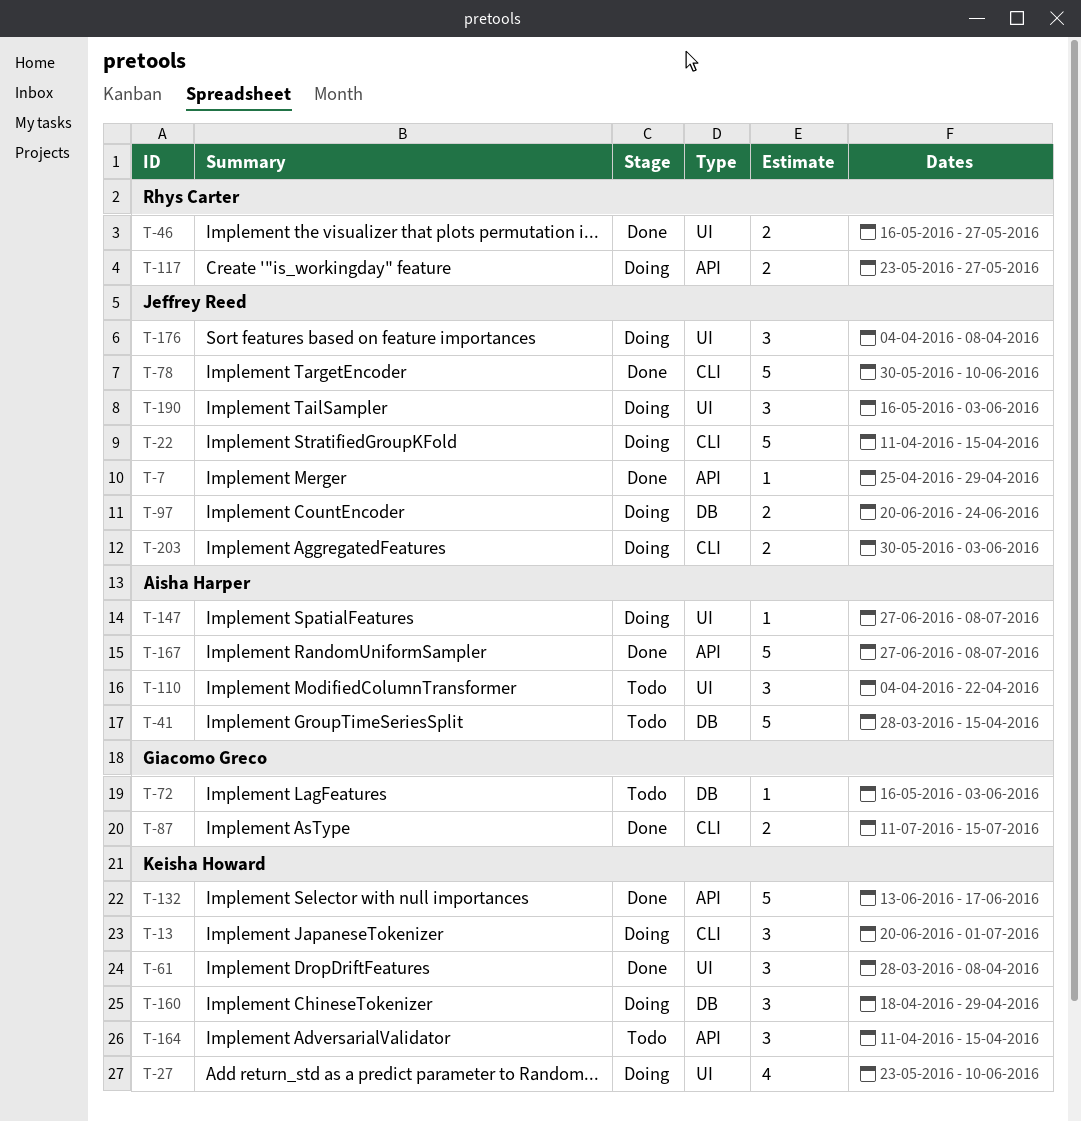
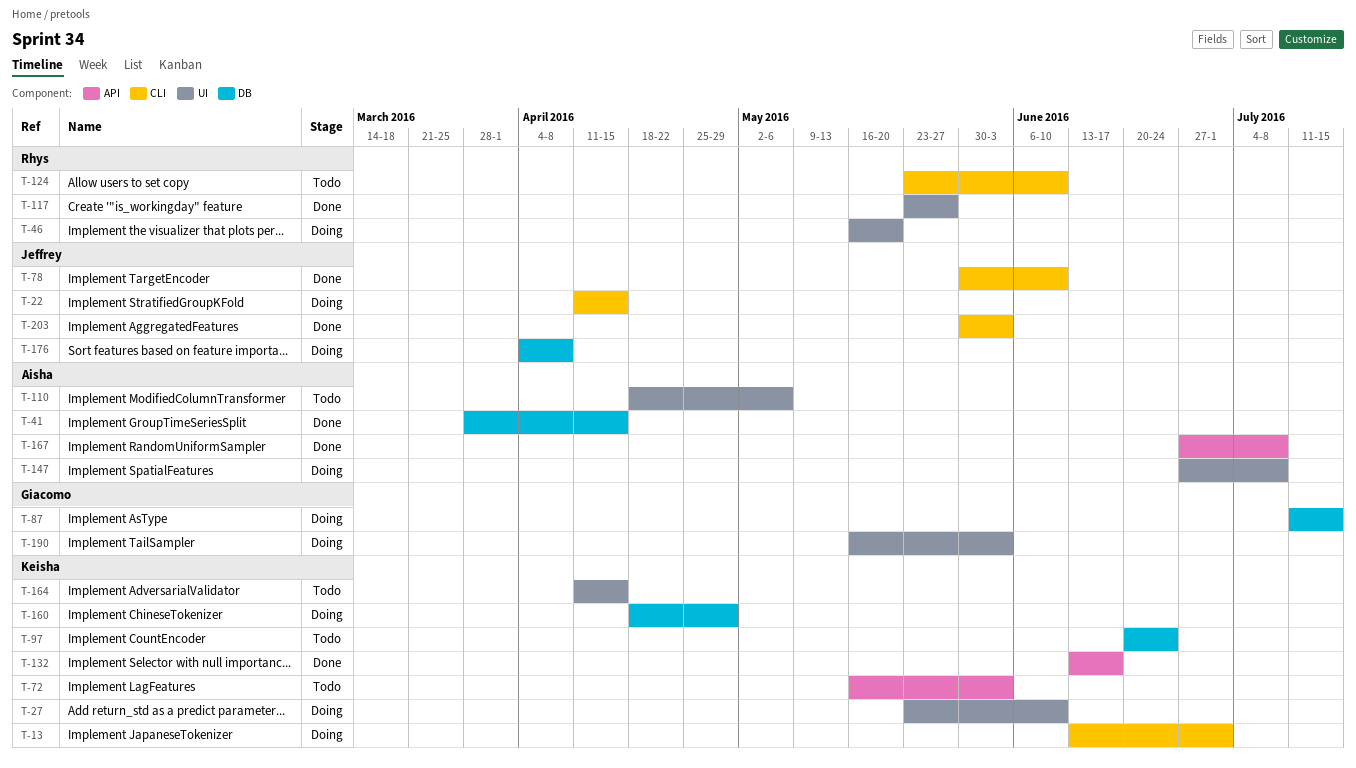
T-7: present -> none
T-13, start: Jun 20 -> Jun 13
T-41, status: Todo -> Done
T-46, status: Done -> Doing
T-46, due: May 27 -> May 20
T-61: present -> none
T-72, owner: Giacomo Greco -> Keisha Howard
T-72, label: DB -> API
T-87, status: Done -> Doing
T-87, label: CLI -> DB
T-97, status: Doing -> Todo
T-97, owner: Jeffrey Reed -> Keisha Howard
T-110, start: Apr 4 -> Apr 18
T-110, due: Apr 22 -> May 6
T-117, status: Doing -> Done
T-117, label: API -> UI
T-124: none -> present
T-164, label: API -> UI
T-176, label: UI -> DB
T-190, owner: Jeffrey Reed -> Giacomo Greco
T-203, status: Doing -> Done

